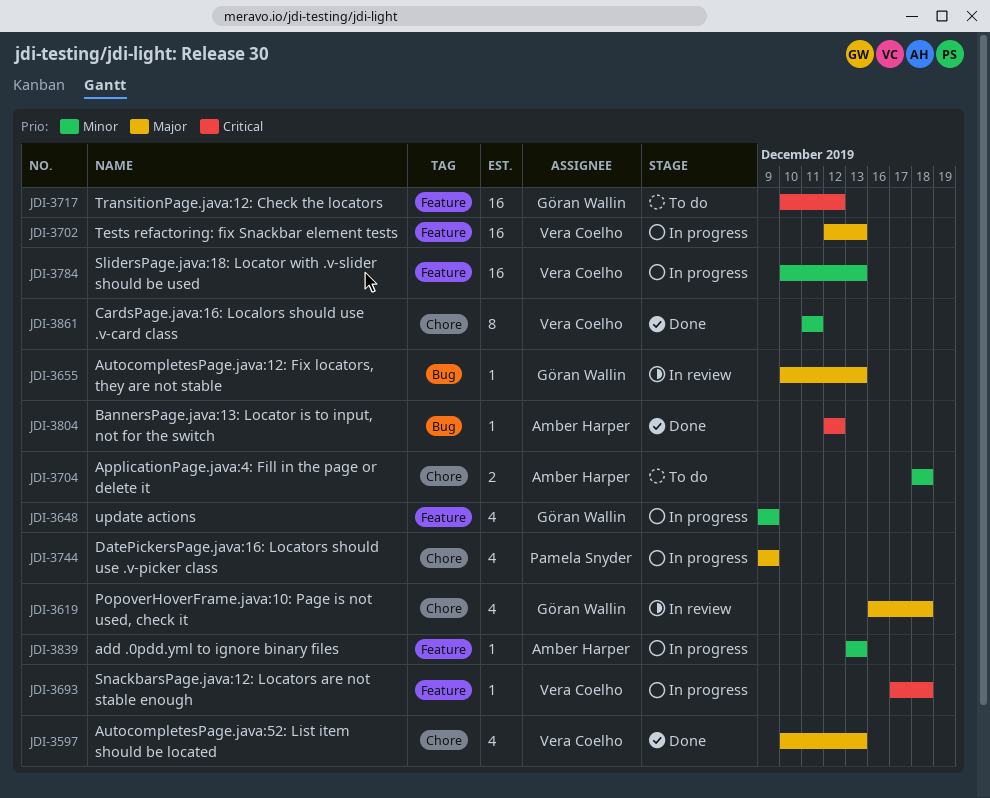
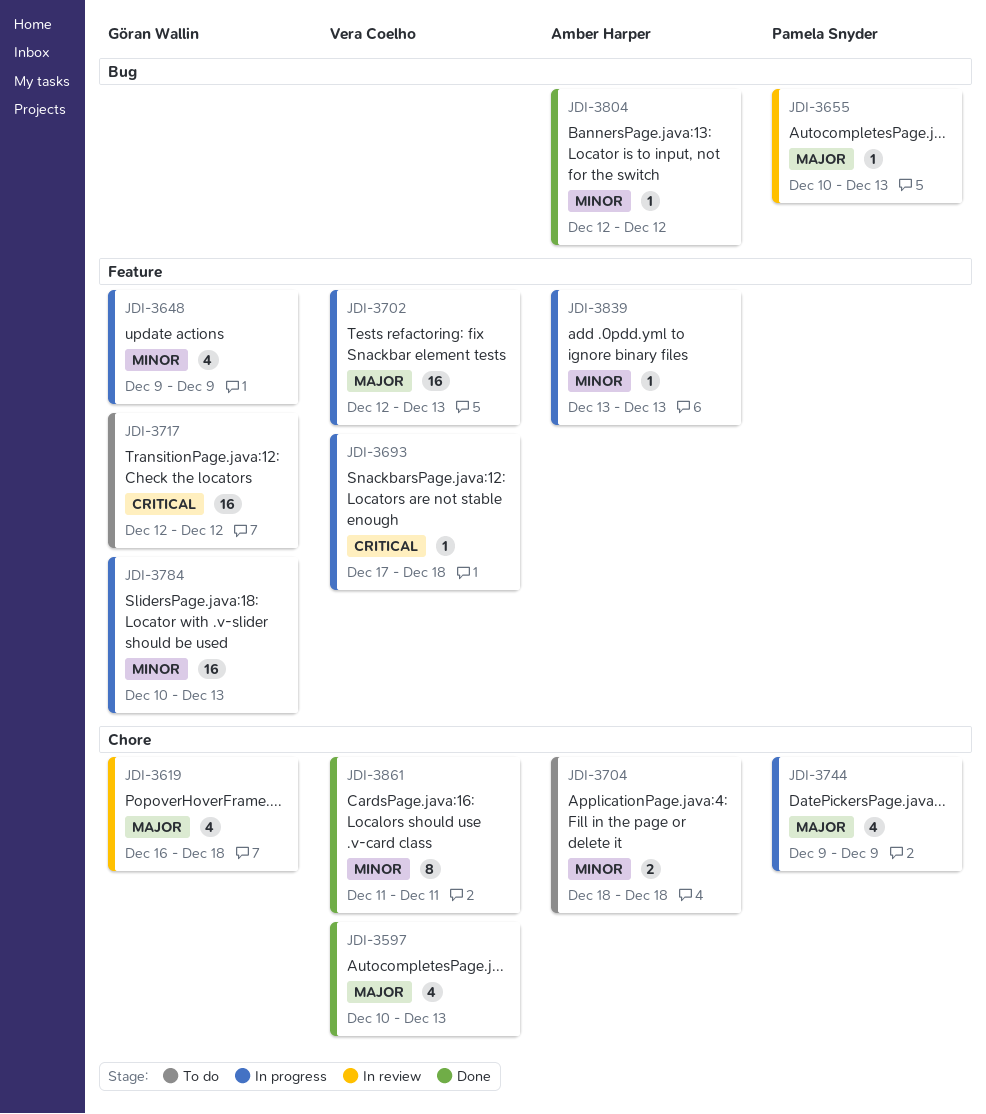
JDI-3655, owner: Göran Wallin -> Pamela Snyder
JDI-3717, start: Dec 10 -> Dec 12
JDI-3784, owner: Vera Coelho -> Göran Wallin
JDI-3804, priority: Critical -> Minor

